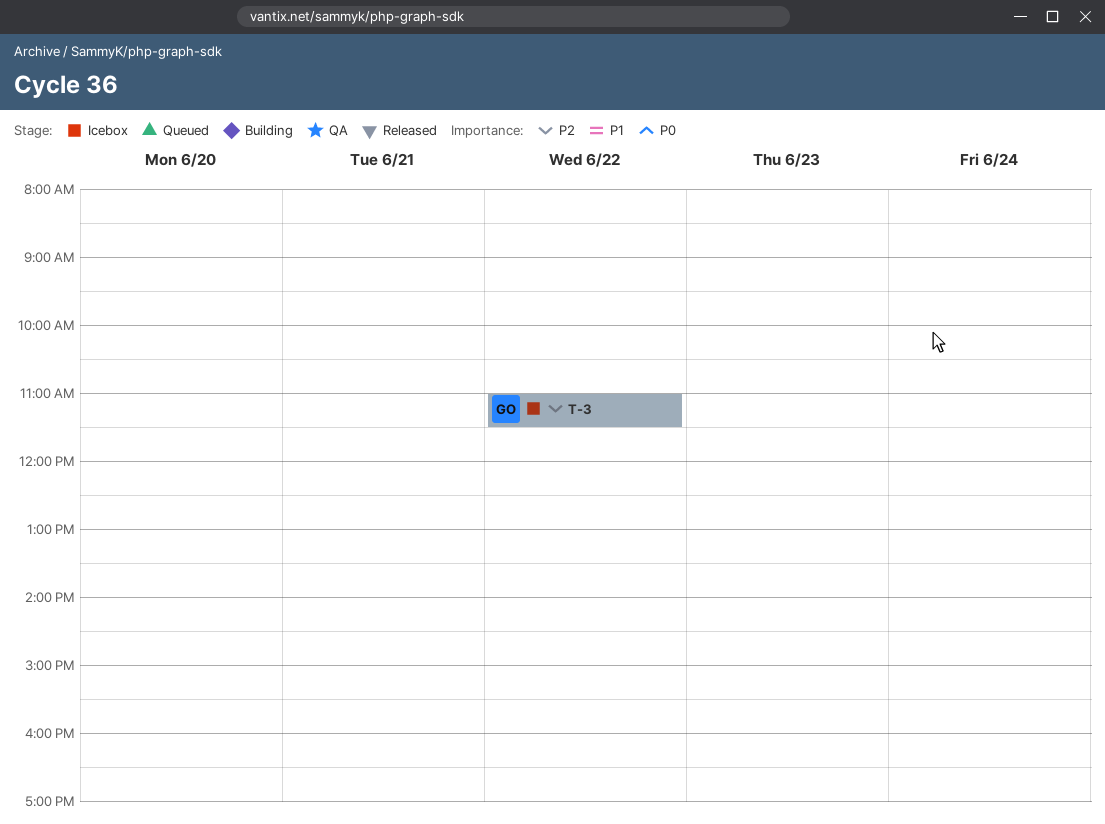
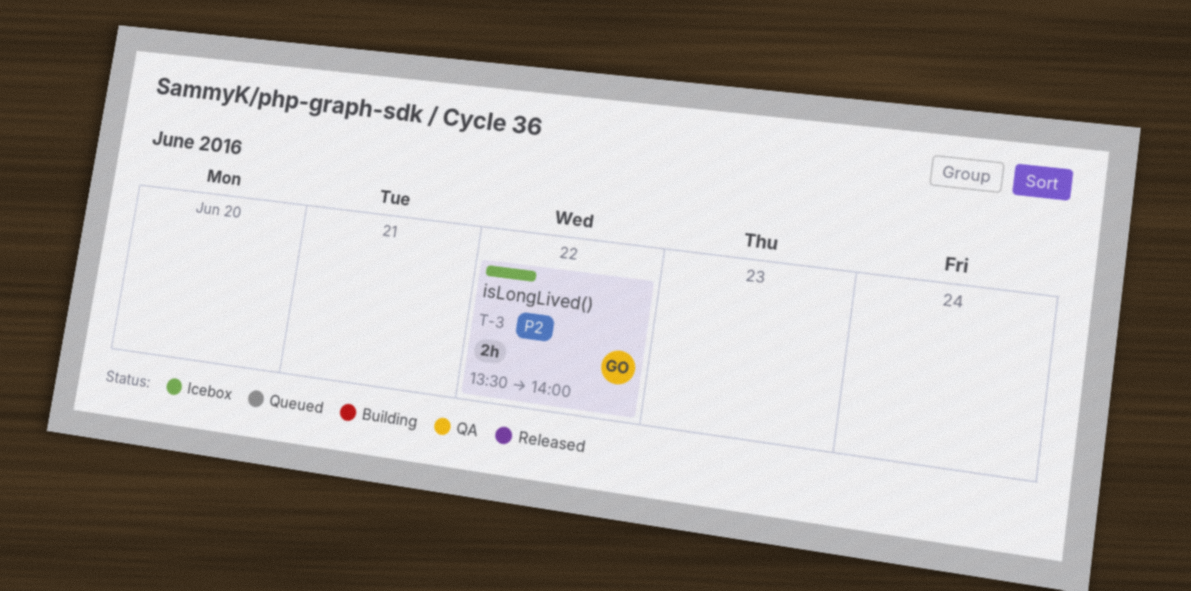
T-3, begins: 11:00 -> 13:30
T-3, ends: 11:30 -> 14:00

